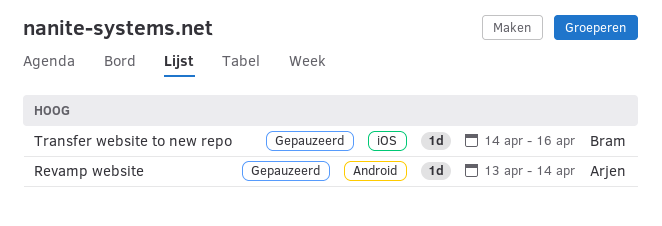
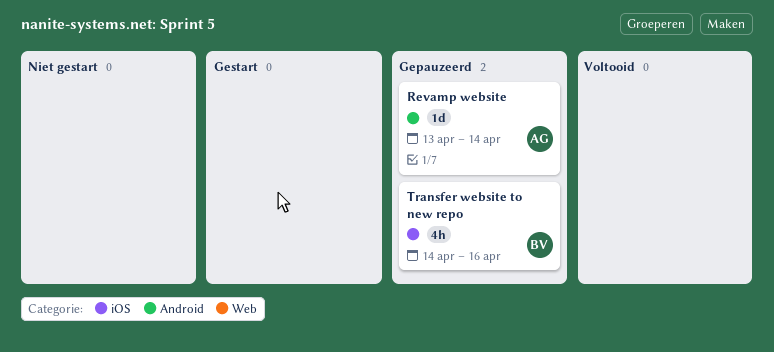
Transfer website to new repo, estimate: 1d -> 4h

